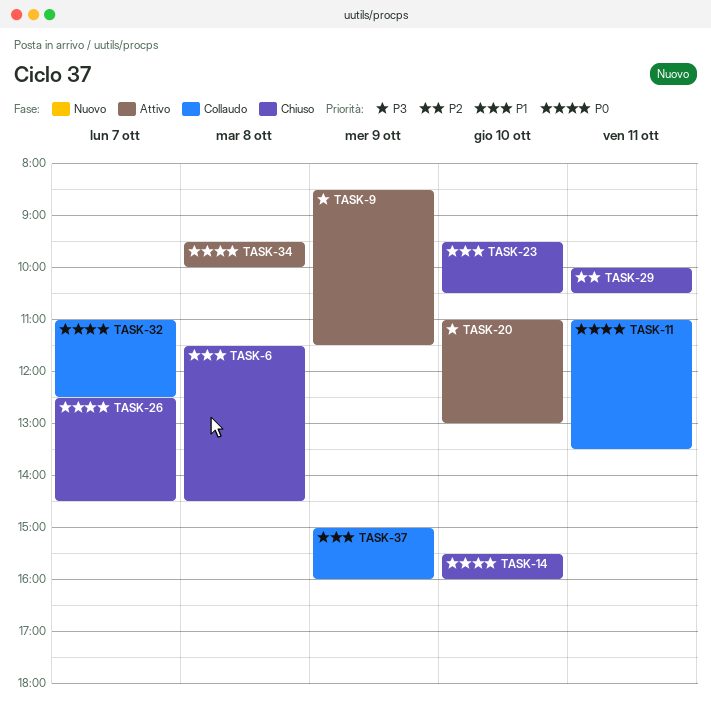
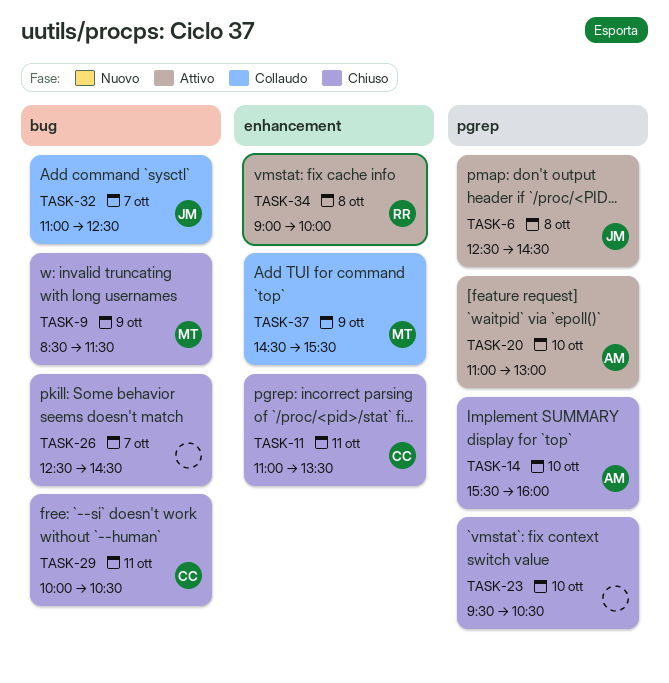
TASK-6, status: Chiuso -> Attivo
TASK-6, begins: 11:30 -> 12:30
TASK-9, status: Attivo -> Chiuso
TASK-11, status: Collaudo -> Chiuso
TASK-34, begins: 09:30 -> 09:00
TASK-37, begins: 15:00 -> 14:30
TASK-37, ends: 16:00 -> 15:30

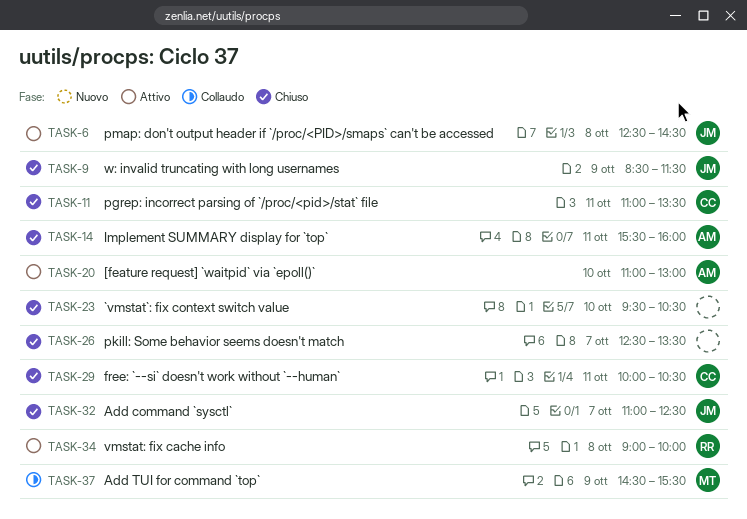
TASK-9, owner: MT -> JM
TASK-14, day: Oct 10 -> Oct 11
TASK-26, ends: 14:30 -> 13:30
TASK-32, status: Collaudo -> Chiuso

